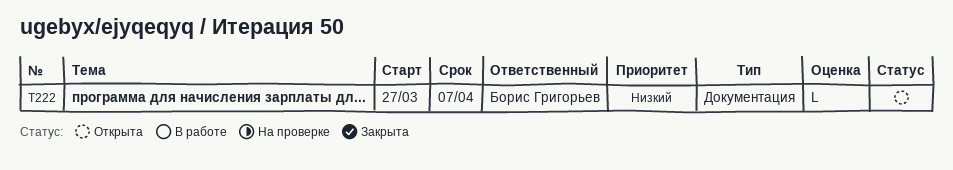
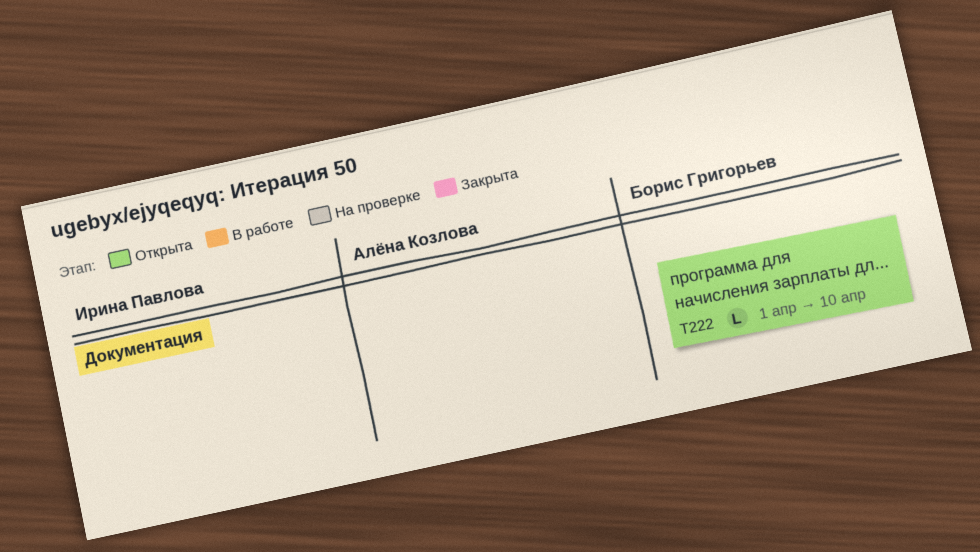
T222, start: Mar 27 -> Apr 1
T222, due: Apr 7 -> Apr 10

